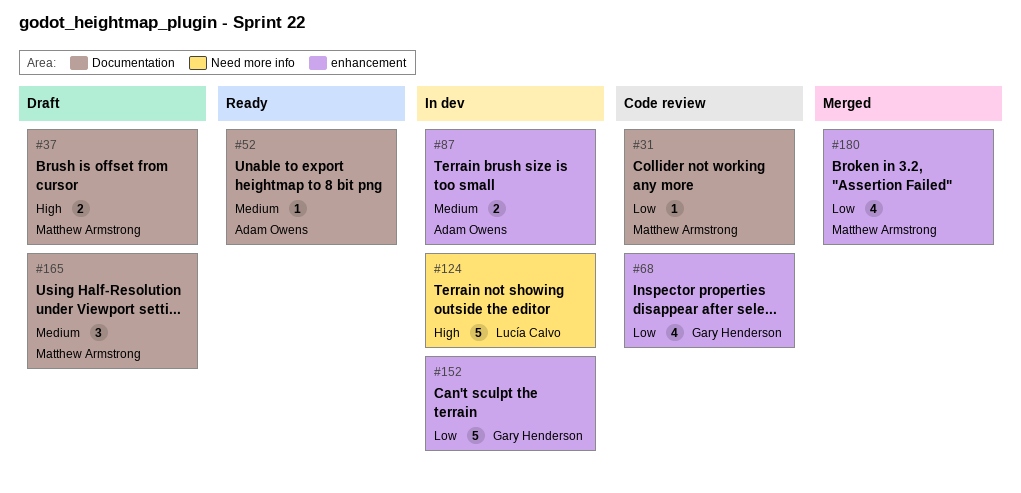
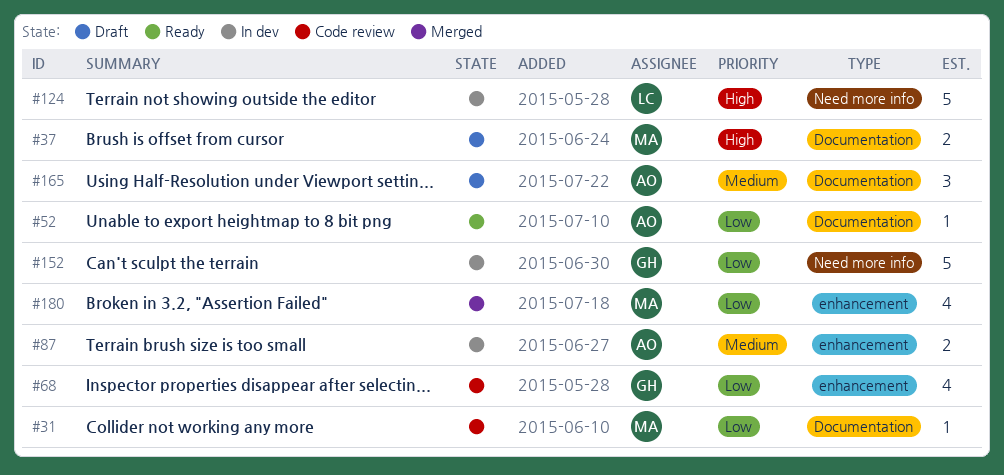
#52, priority: Medium -> Low
#152, label: enhancement -> Need more info
#165, owner: Matthew Armstrong -> Adam Owens

